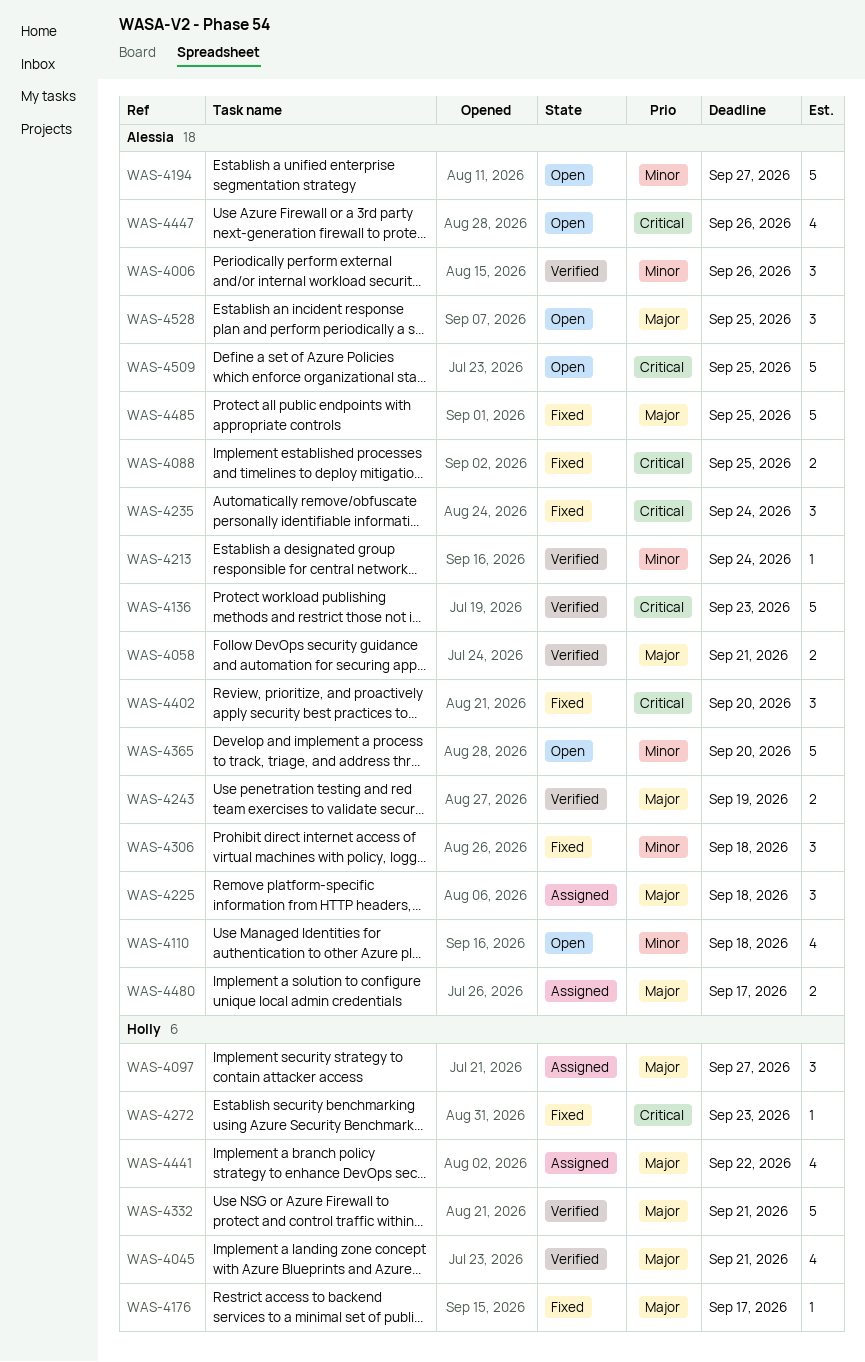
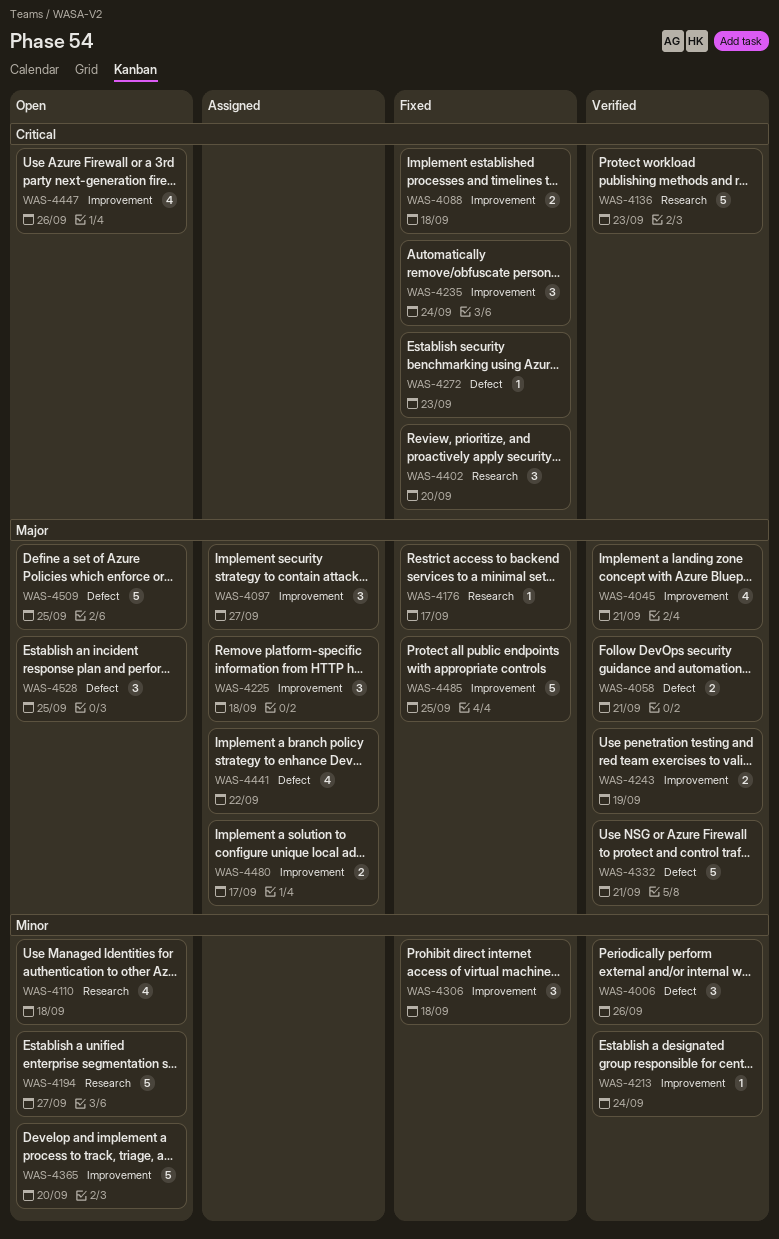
WAS-4088, due: Sep 25 -> Sep 18
WAS-4509, priority: Critical -> Major

